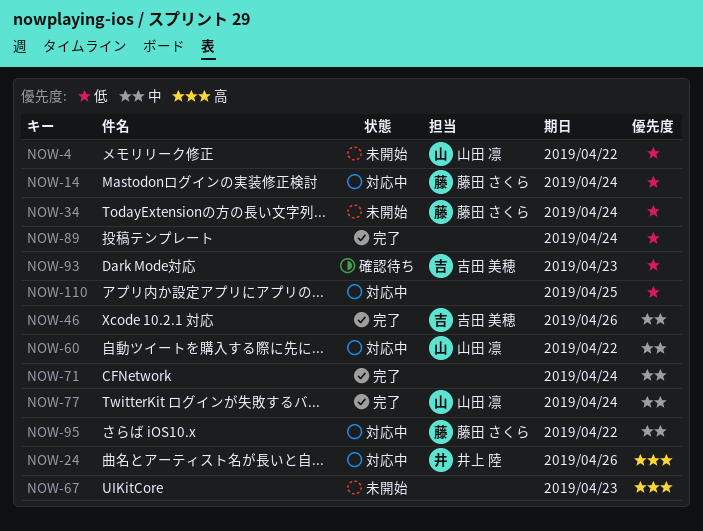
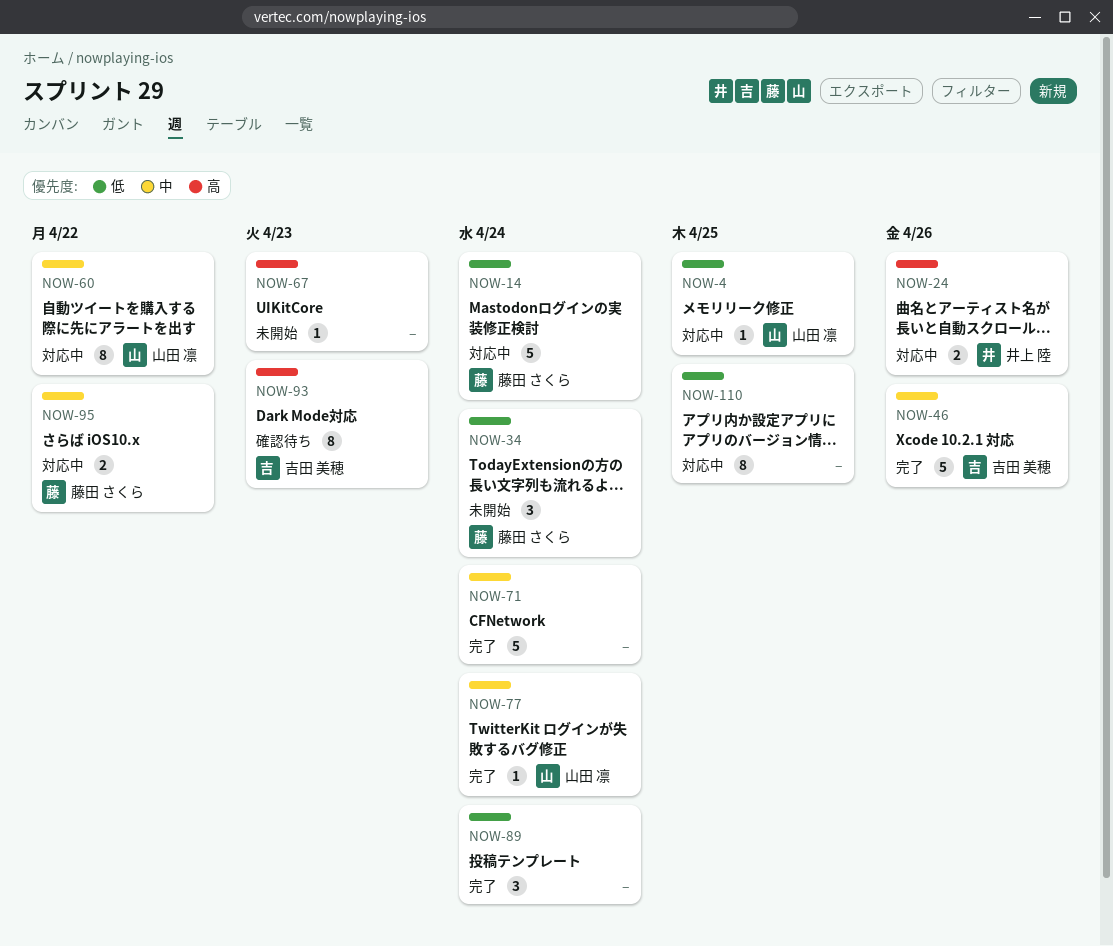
NOW-4, status: 未開始 -> 対応中
NOW-4, due: Apr 22 -> Apr 25
NOW-93, priority: 低 -> 高

